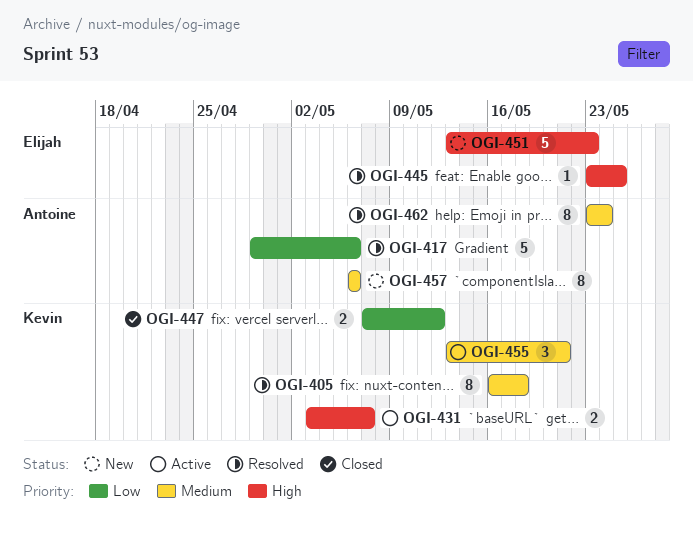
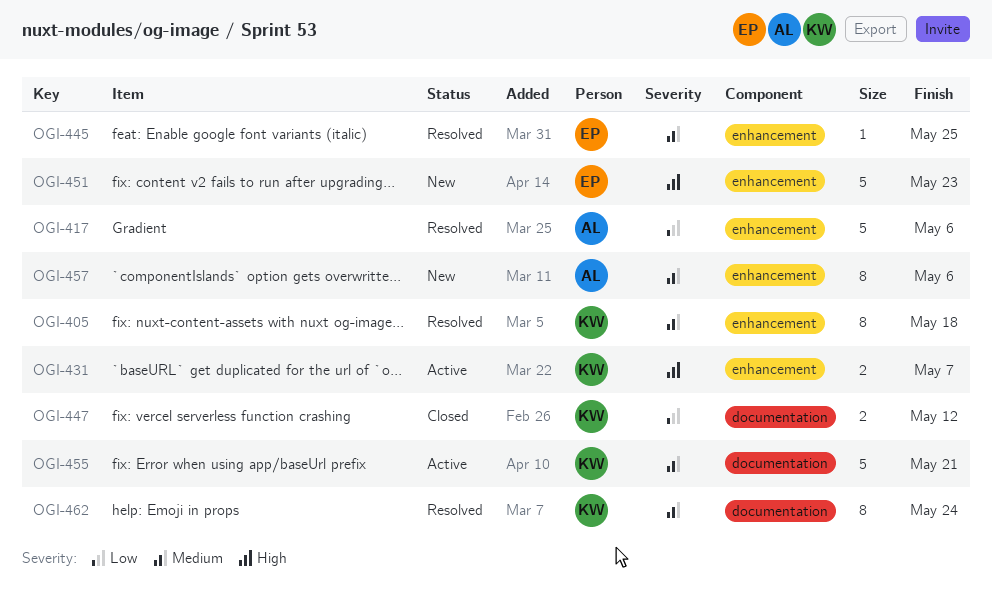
OGI-445, priority: High -> Medium
OGI-455, estimate: 3 -> 5
OGI-462, owner: Antoine -> Kevin

